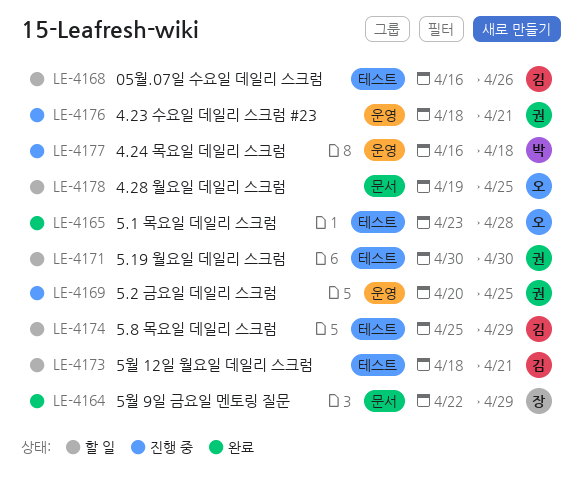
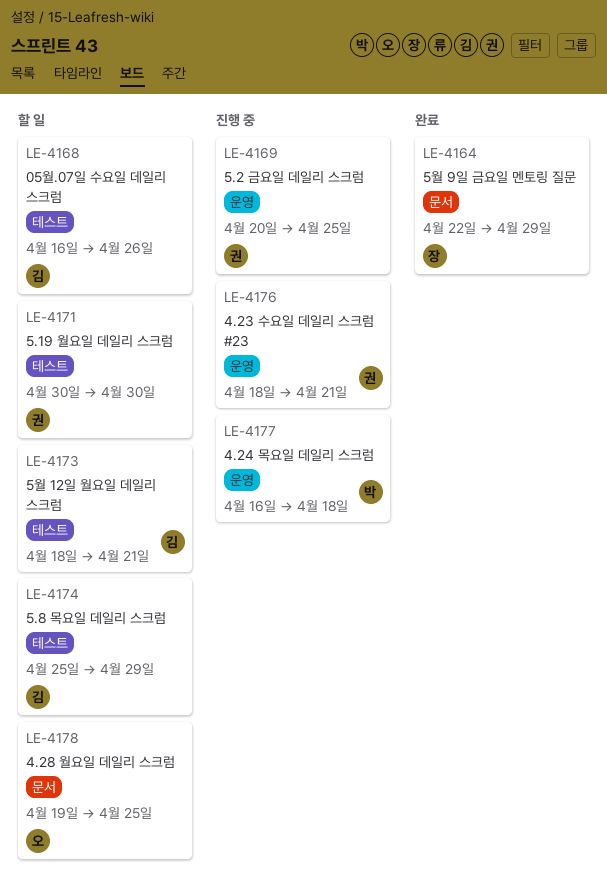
LE-4165: present -> none

